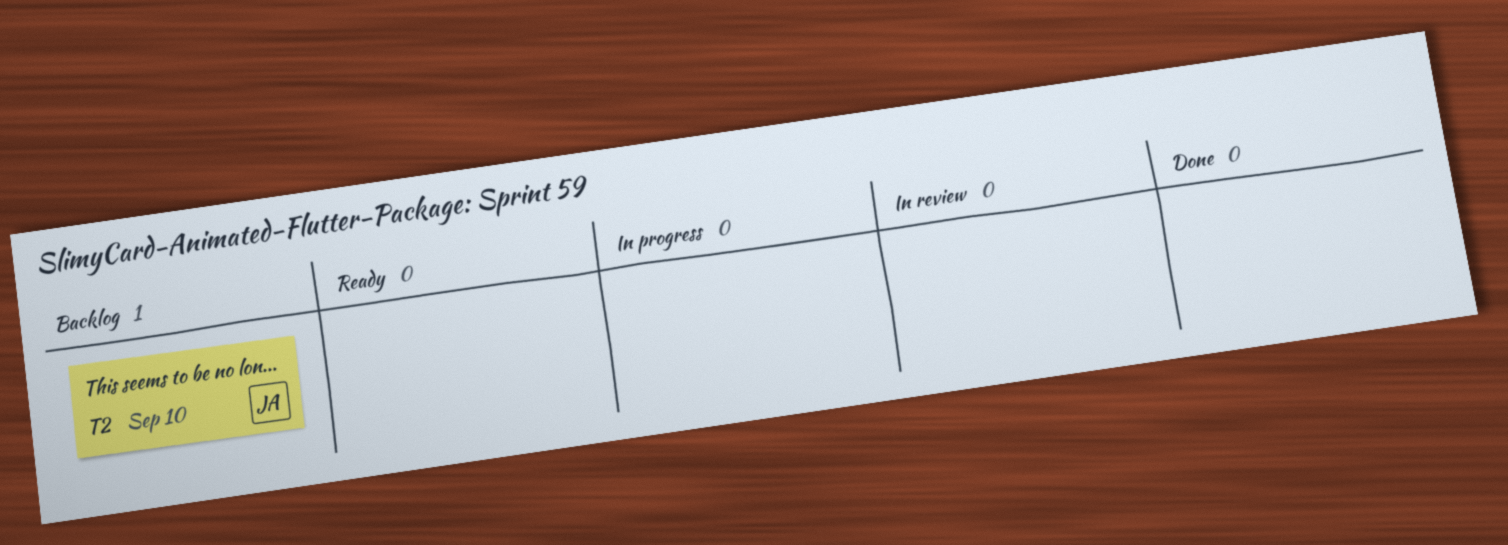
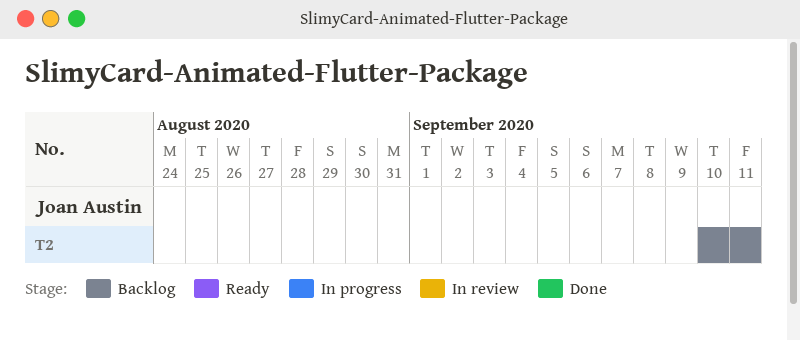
T2, due: Sep 10 -> Sep 11

